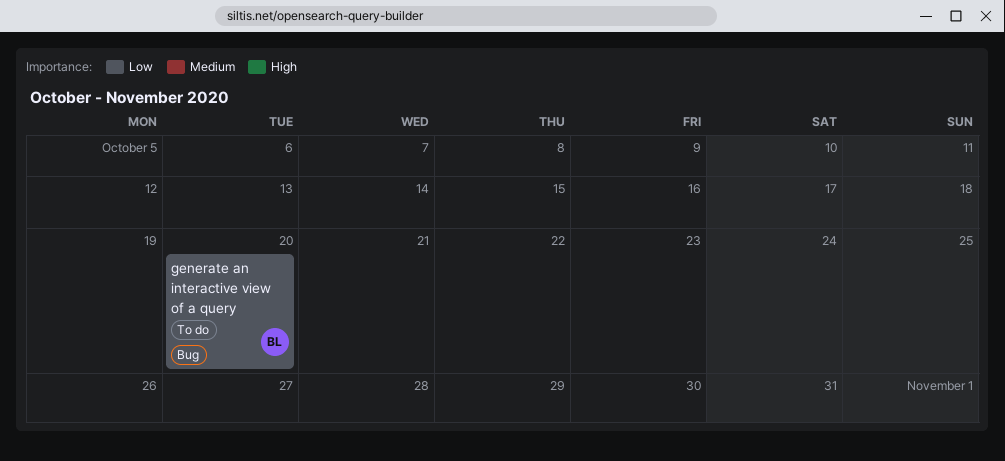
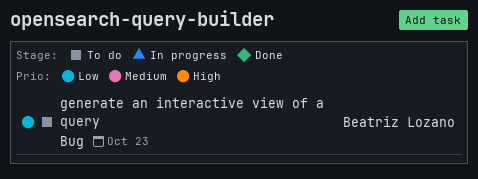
generate an interactive view of a query, due: Oct 20 -> Oct 23

